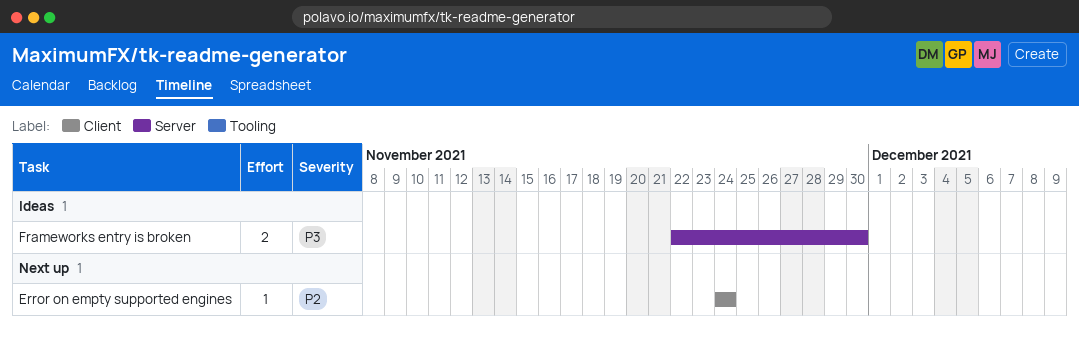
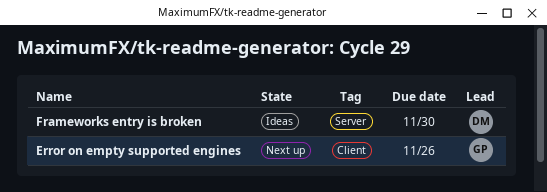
Error on empty supported engines, due: Nov 24 -> Nov 26

